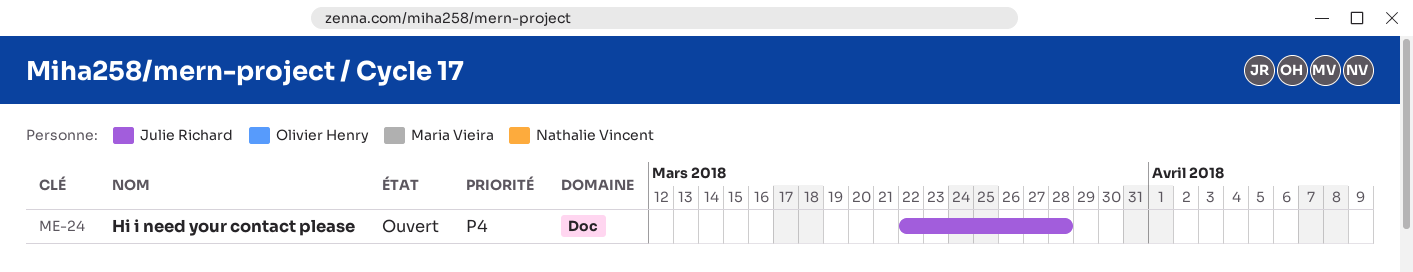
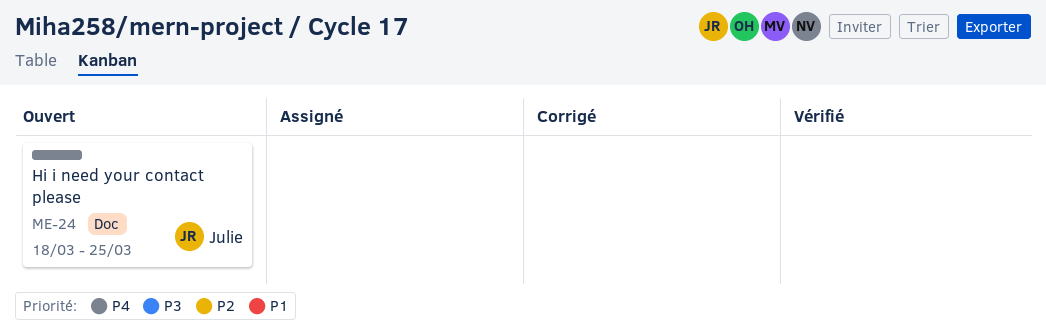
ME-24, start: Mar 22 -> Mar 18
ME-24, due: Mar 28 -> Mar 25

